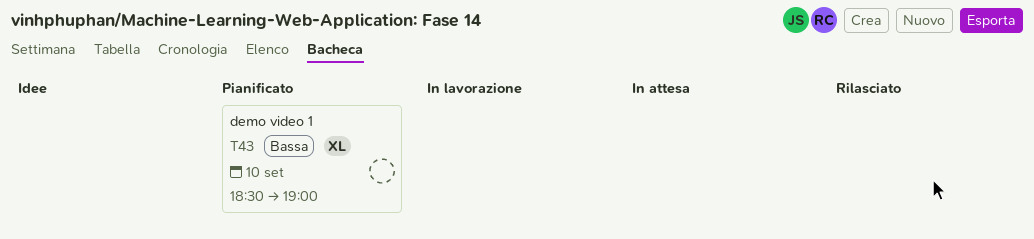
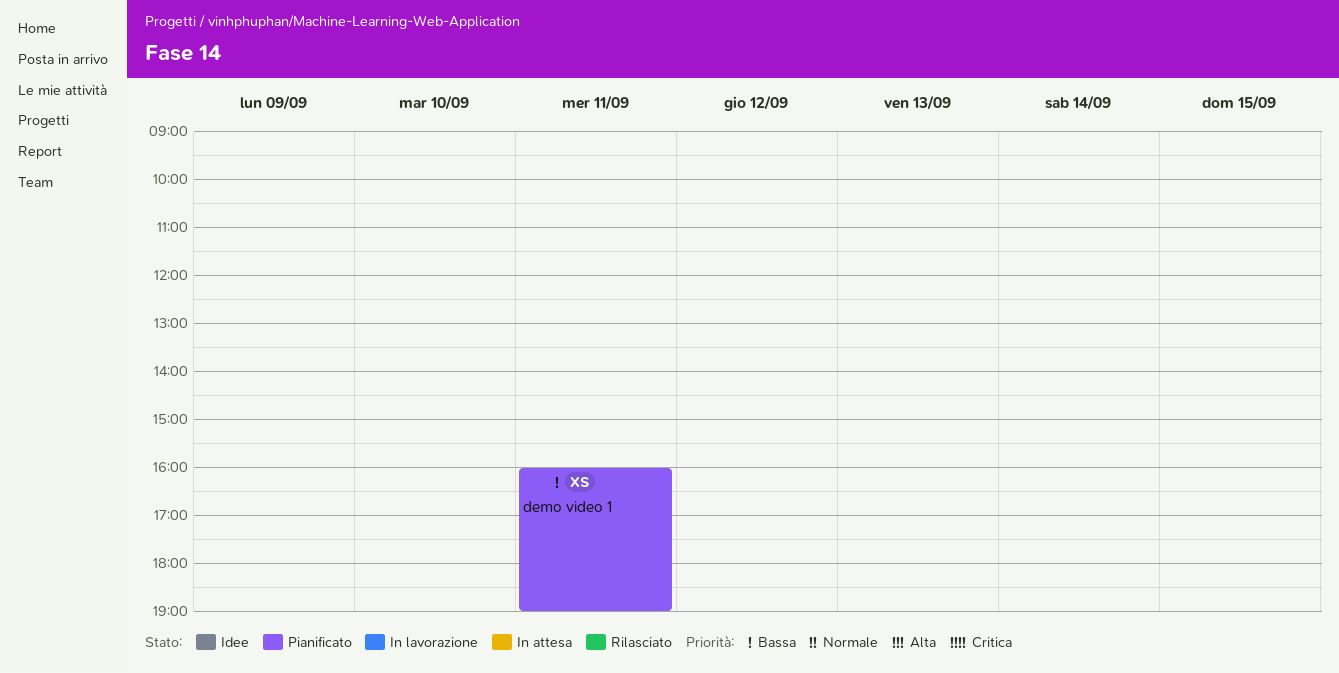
demo video 1, estimate: XL -> XS
demo video 1, day: Sep 10 -> Sep 11
demo video 1, begins: 18:30 -> 16:00

